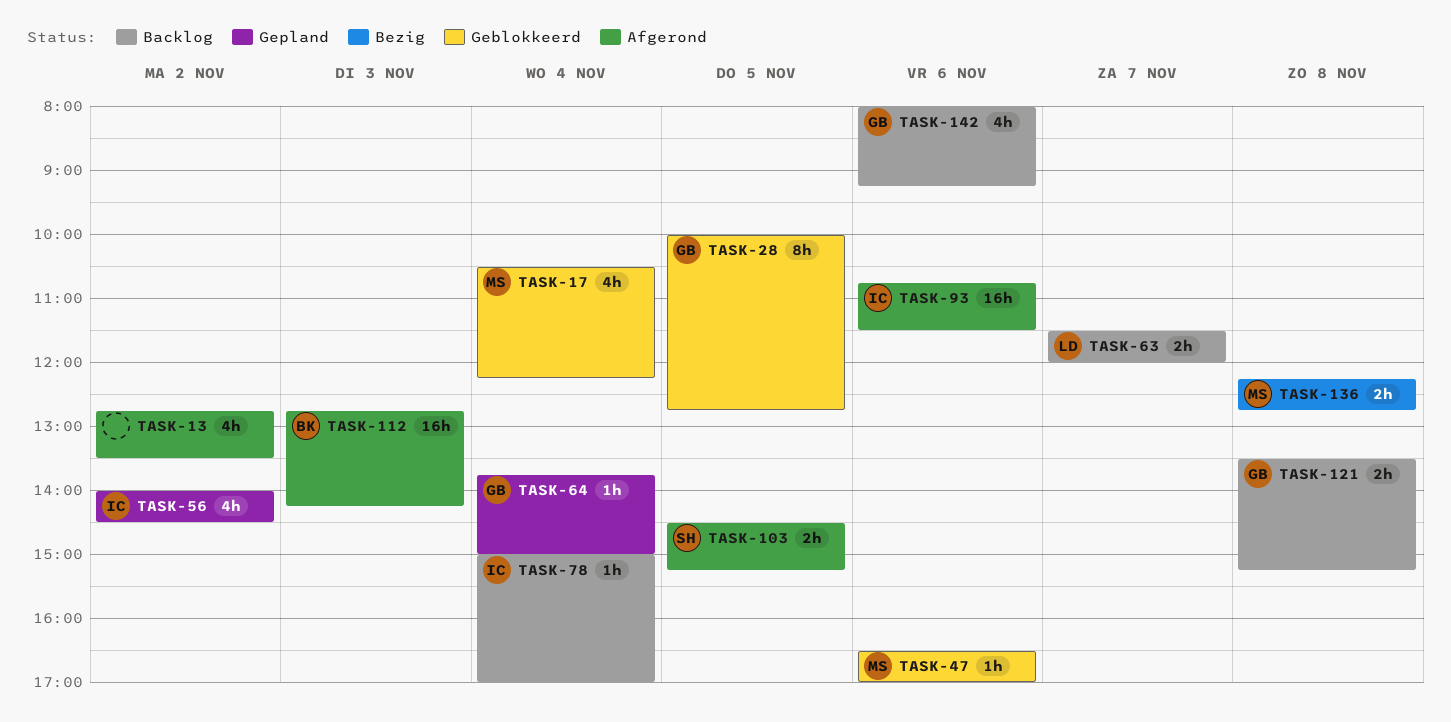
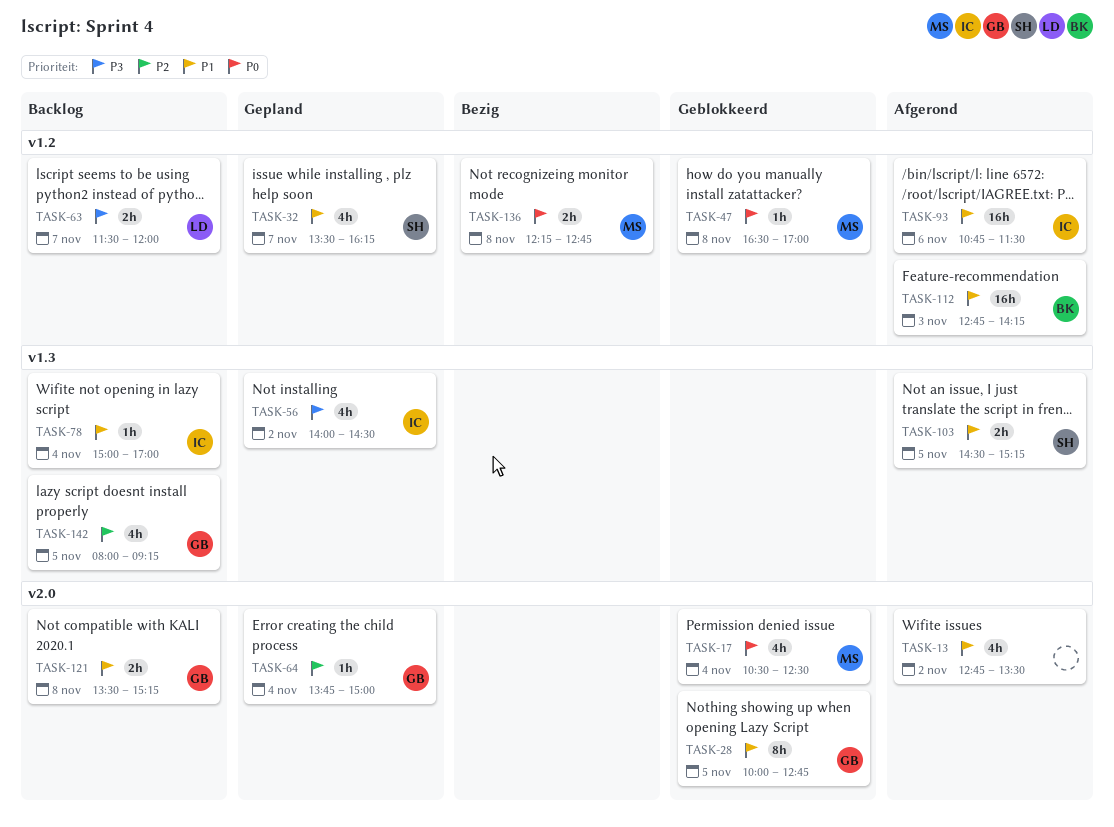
TASK-17, ends: 12:15 -> 12:30
TASK-32: none -> present
TASK-47, day: Nov 6 -> Nov 8
TASK-142, day: Nov 6 -> Nov 5

